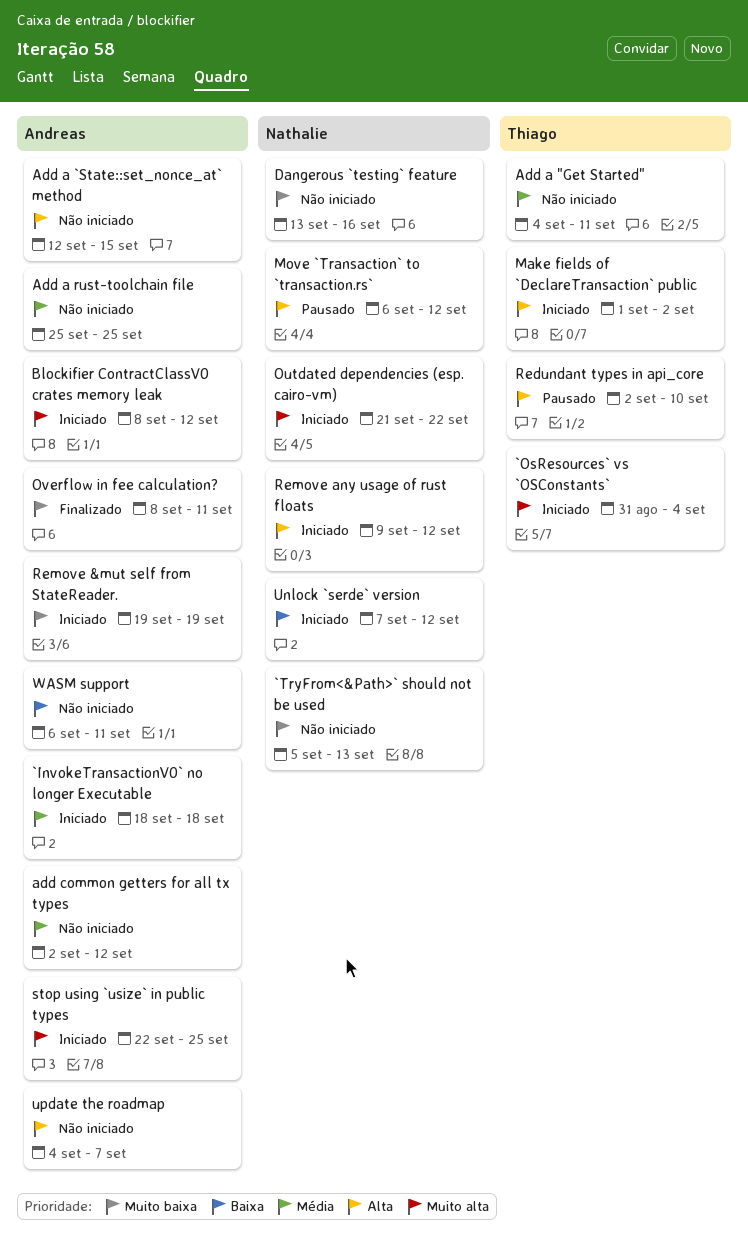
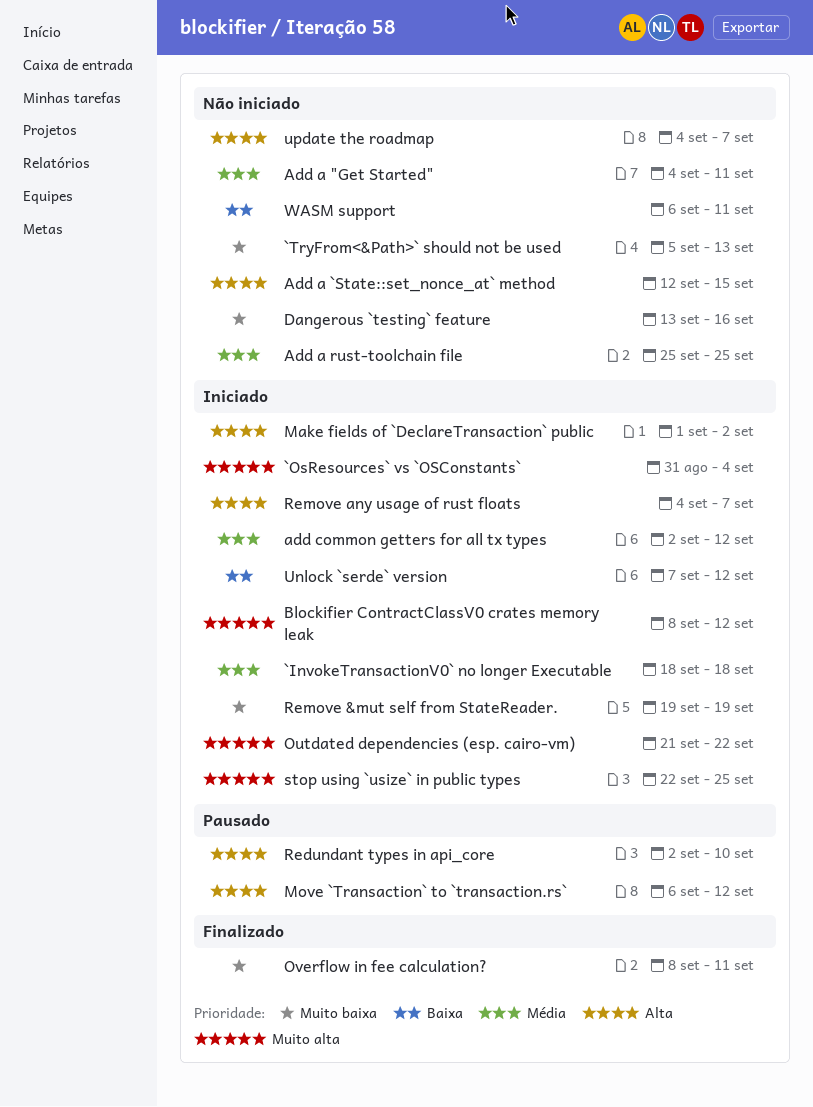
add common getters for all tx types, status: Não iniciado -> Iniciado
Remove any usage of rust floats, start: Sep 9 -> Sep 4
Remove any usage of rust floats, due: Sep 12 -> Sep 7

